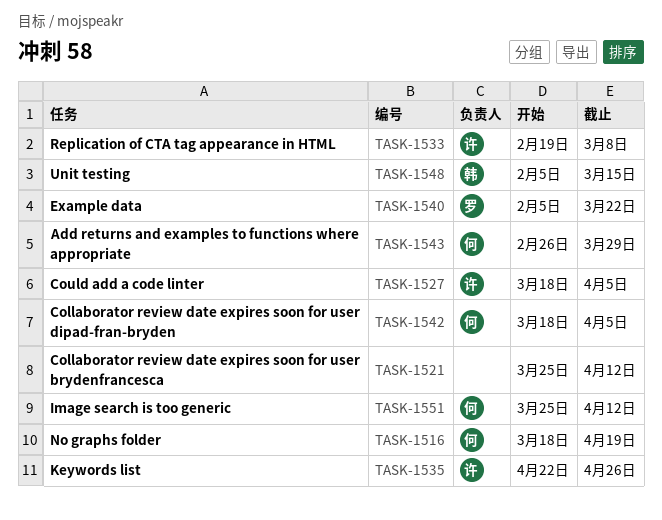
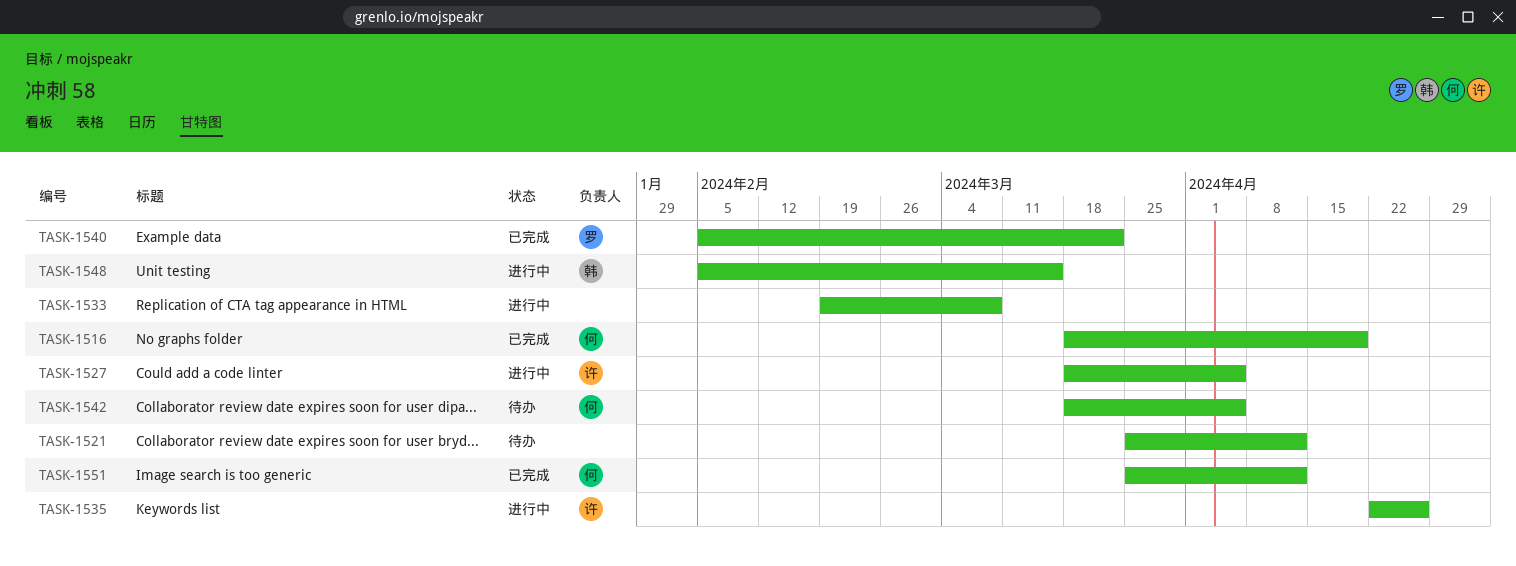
TASK-1533, owner: 许 -> none
TASK-1543: present -> none

